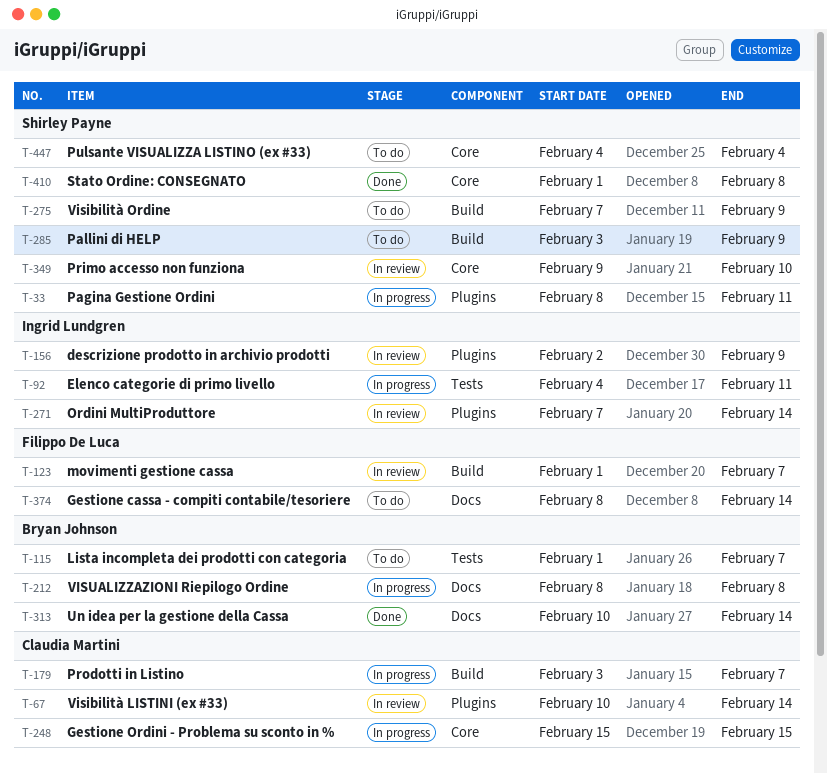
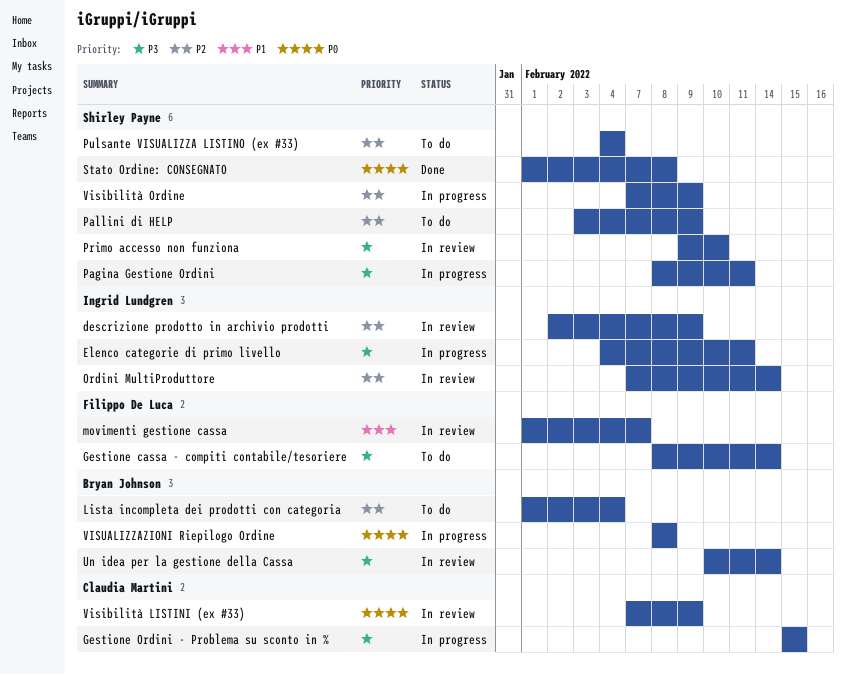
Lista incompleta dei prodotti con categoria, due: Feb 7 -> Feb 4
Prodotti in Listino: present -> none
Un idea per la gestione della Cassa, status: Done -> In review
Visibilità LISTINI (ex #33), start: Feb 10 -> Feb 7
Visibilità LISTINI (ex #33), due: Feb 14 -> Feb 9
Visibilità Ordine, status: To do -> In progress

